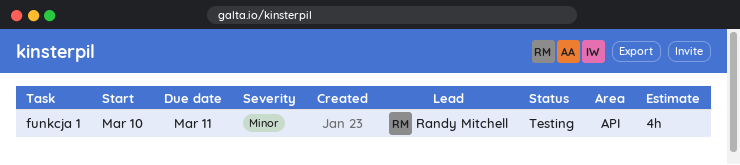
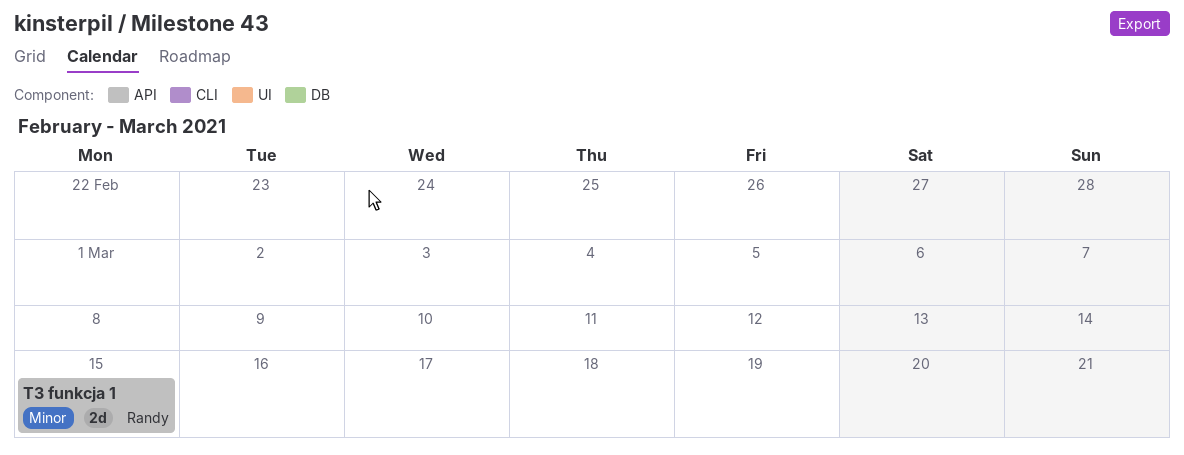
funkcja 1, estimate: 4h -> 2d
funkcja 1, due: Mar 11 -> Mar 15

